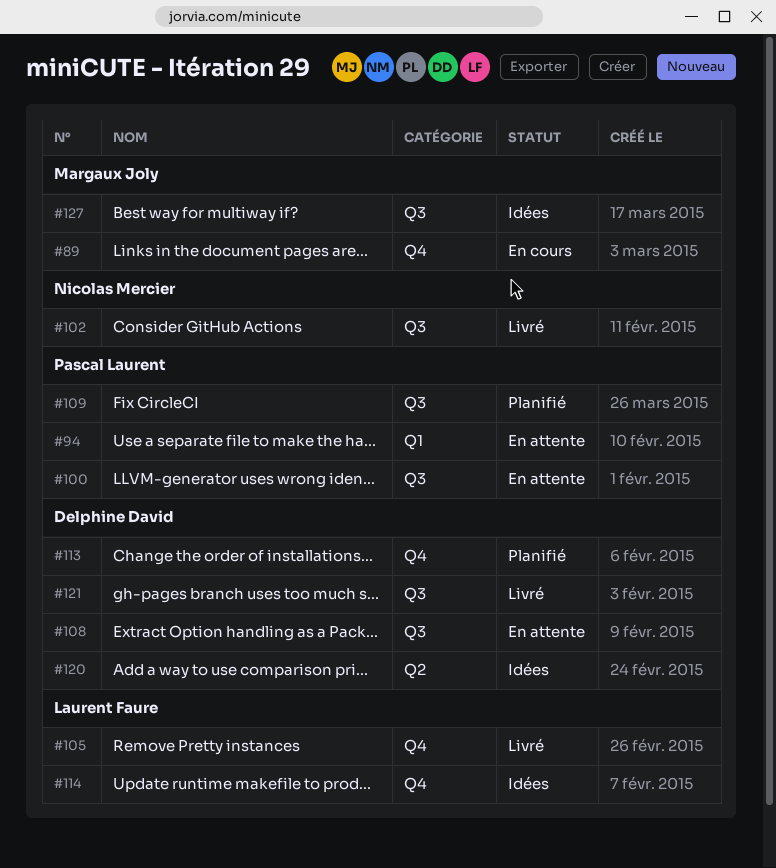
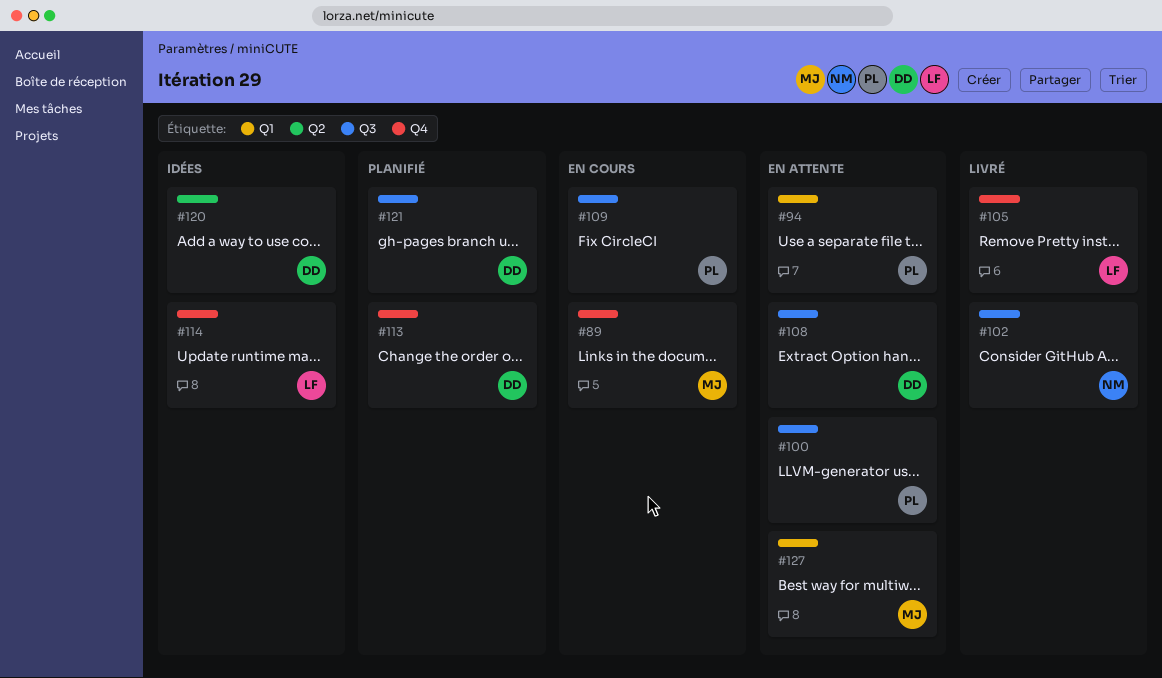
#109, status: Planifié -> En cours
#121, status: Livré -> Planifié
#127, status: Idées -> En attente
#127, label: Q3 -> Q1

